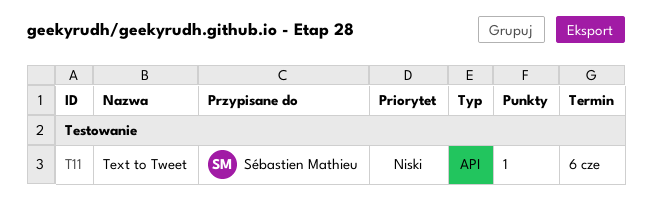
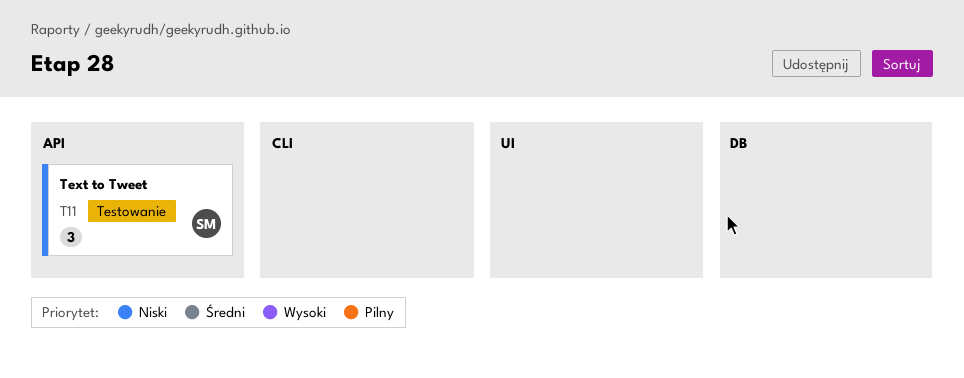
T11, estimate: 1 -> 3

